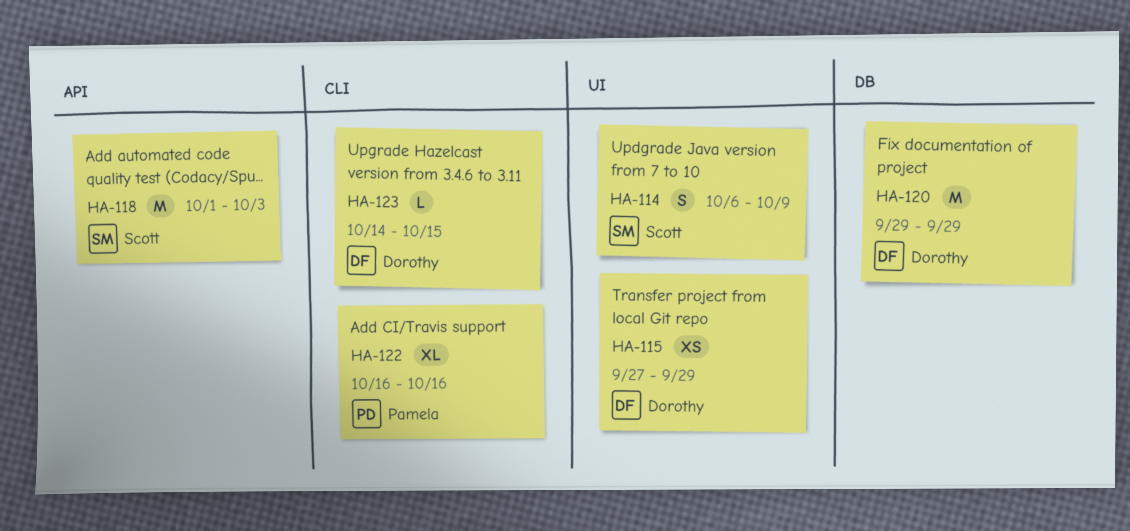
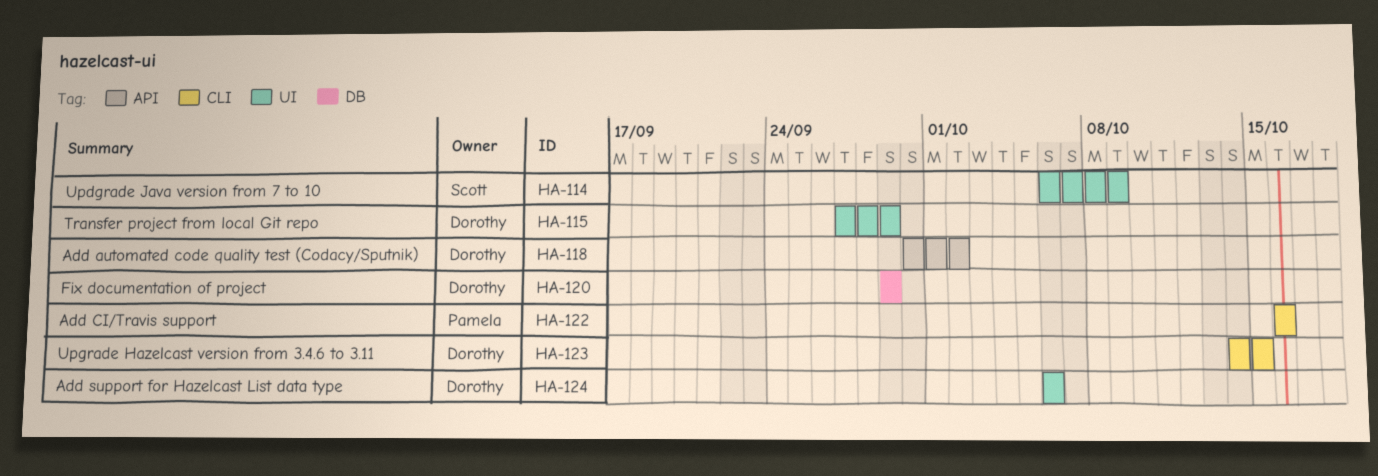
HA-118, owner: Scott -> Dorothy
HA-118, start: Oct 1 -> Sep 30
HA-118, due: Oct 3 -> Oct 2
HA-124: none -> present

